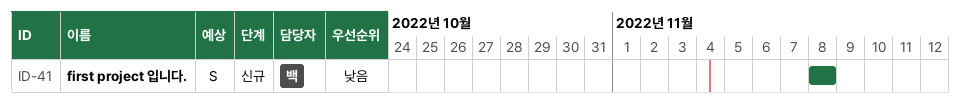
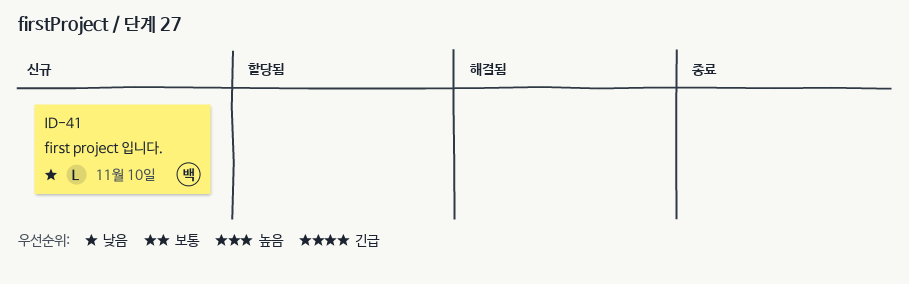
ID-41, estimate: S -> L
ID-41, due: Nov 8 -> Nov 10

